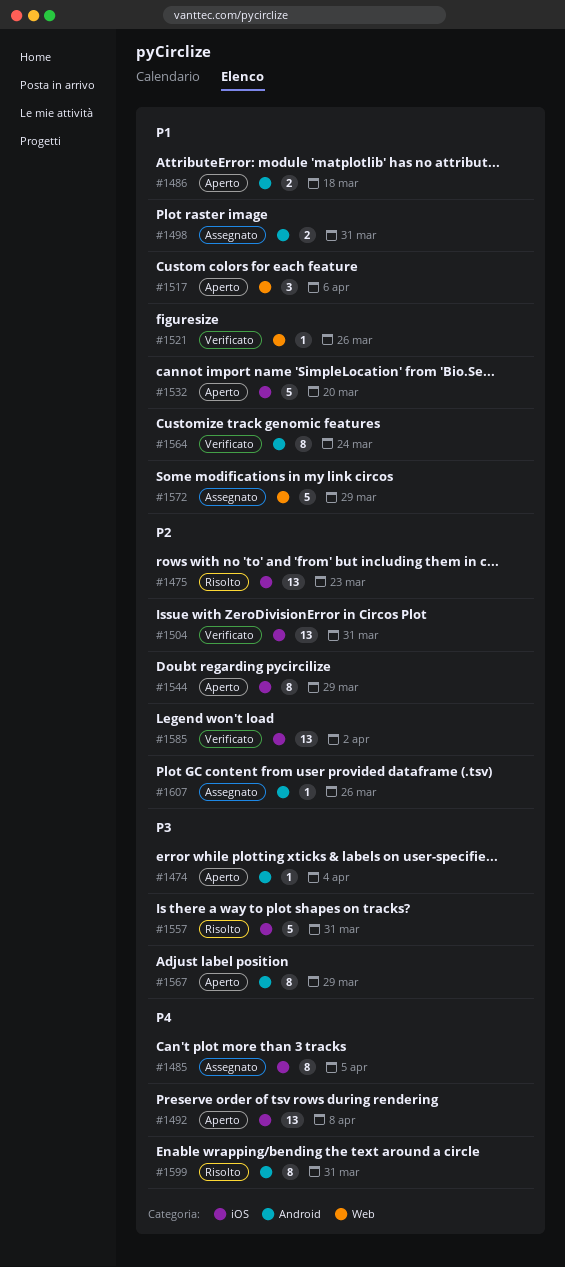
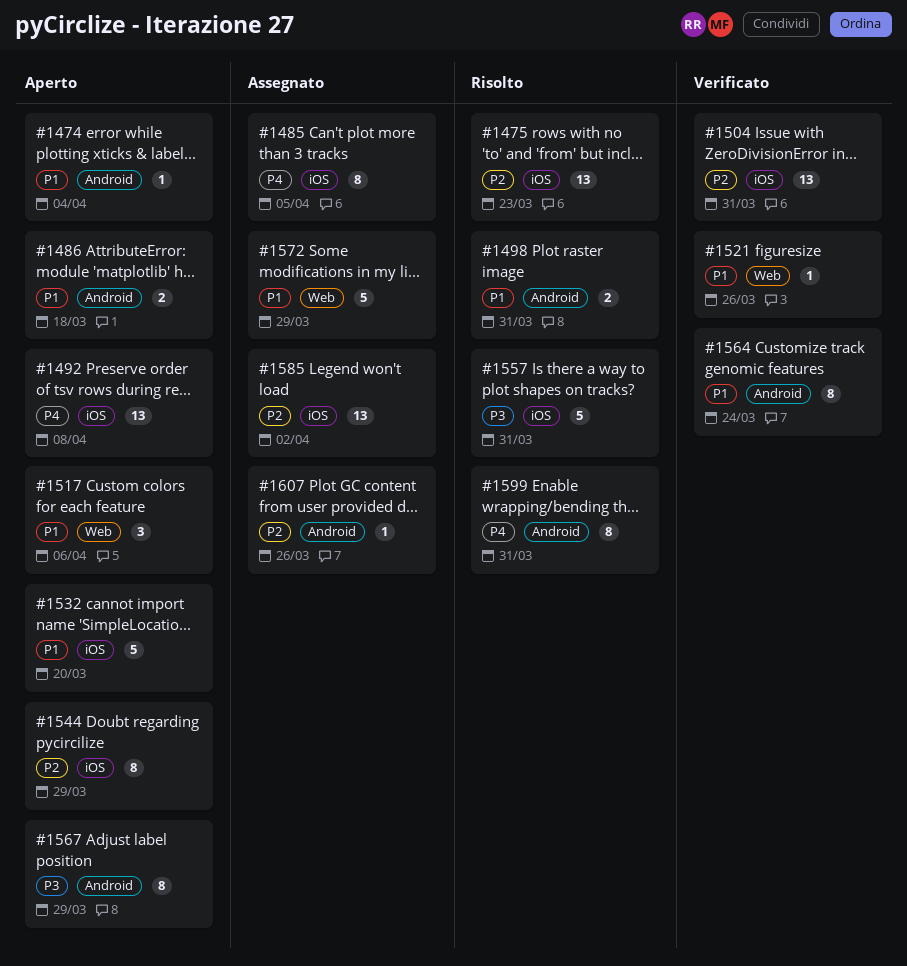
#1474, priority: P3 -> P1
#1498, status: Assegnato -> Risolto
#1585, status: Verificato -> Assegnato

